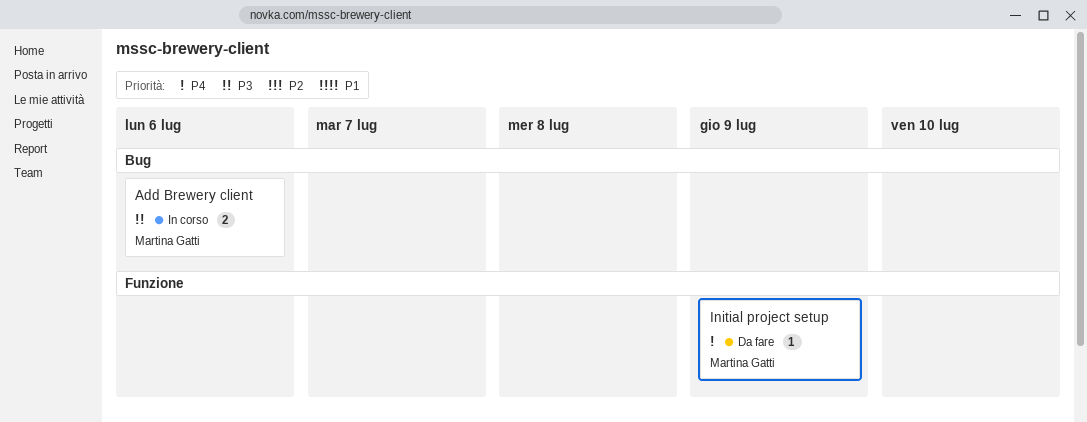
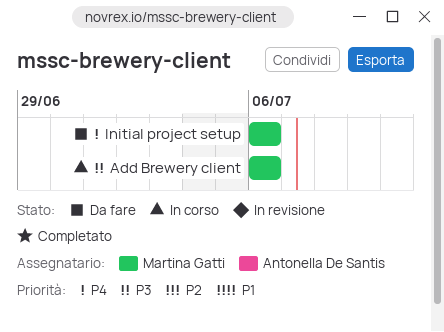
Initial project setup, due: Jul 9 -> Jul 6

